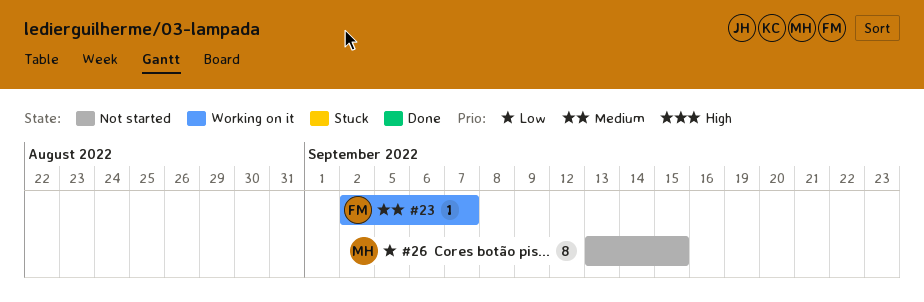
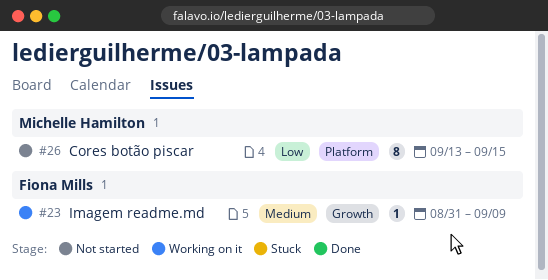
#23, start: Sep 2 -> Aug 31
#23, due: Sep 7 -> Sep 9

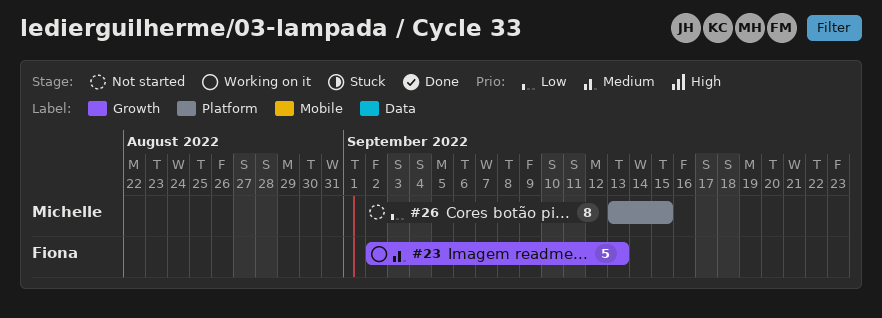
#23, estimate: 1 -> 5
#23, start: Aug 31 -> Sep 2
#23, due: Sep 9 -> Sep 13

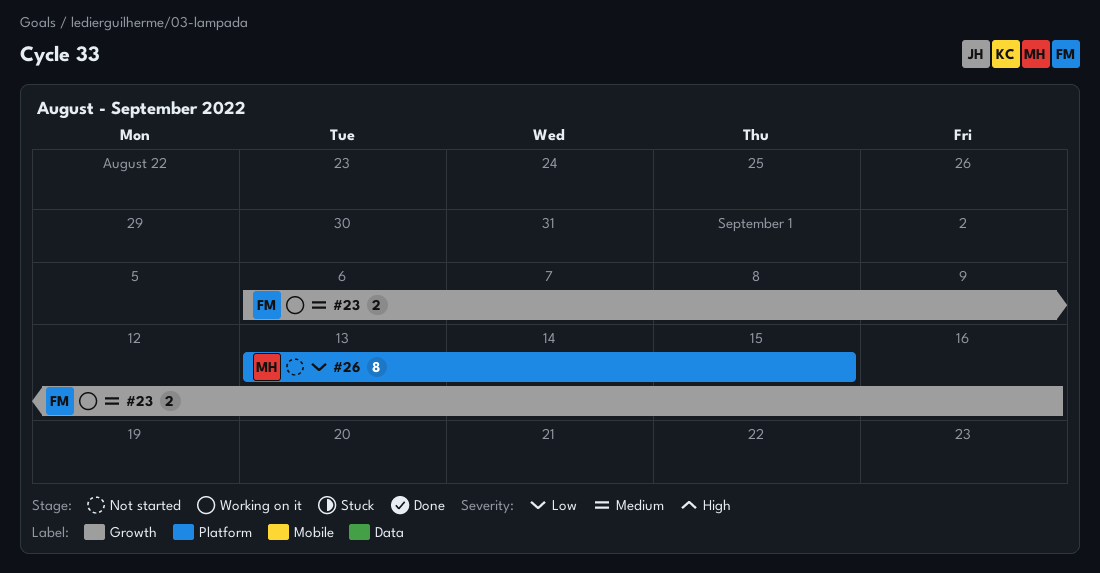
#23, estimate: 5 -> 2
#23, start: Sep 2 -> Sep 6
#23, due: Sep 13 -> Sep 16

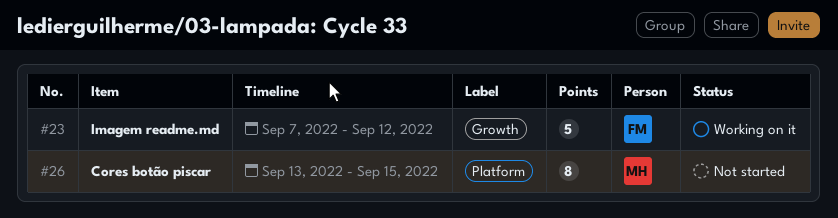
#23, estimate: 2 -> 5
#23, start: Sep 6 -> Sep 7
#23, due: Sep 16 -> Sep 12

